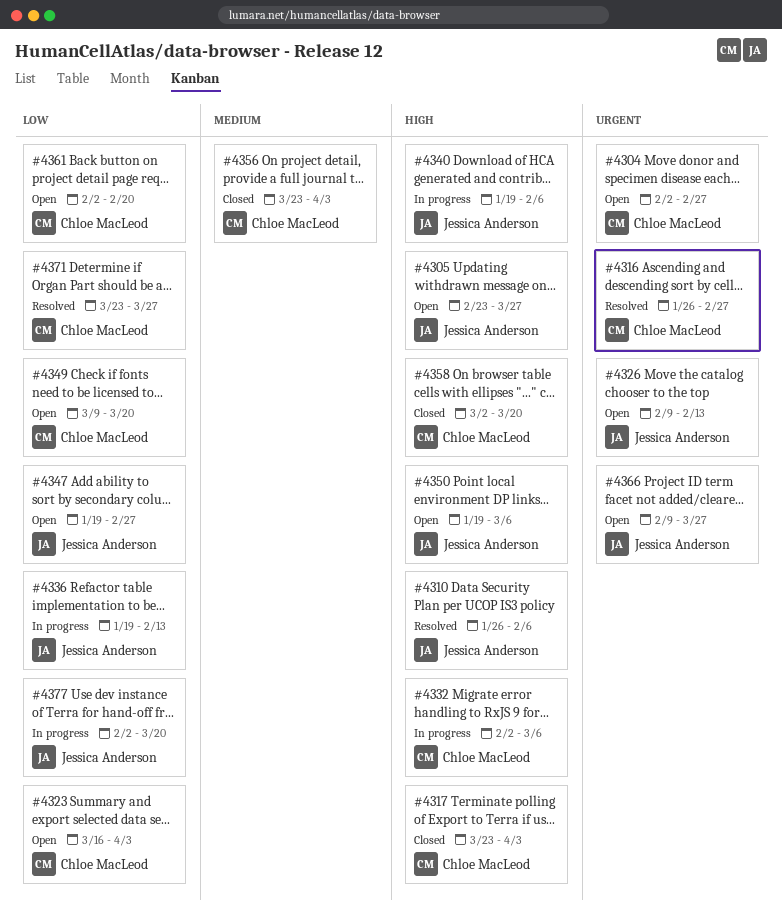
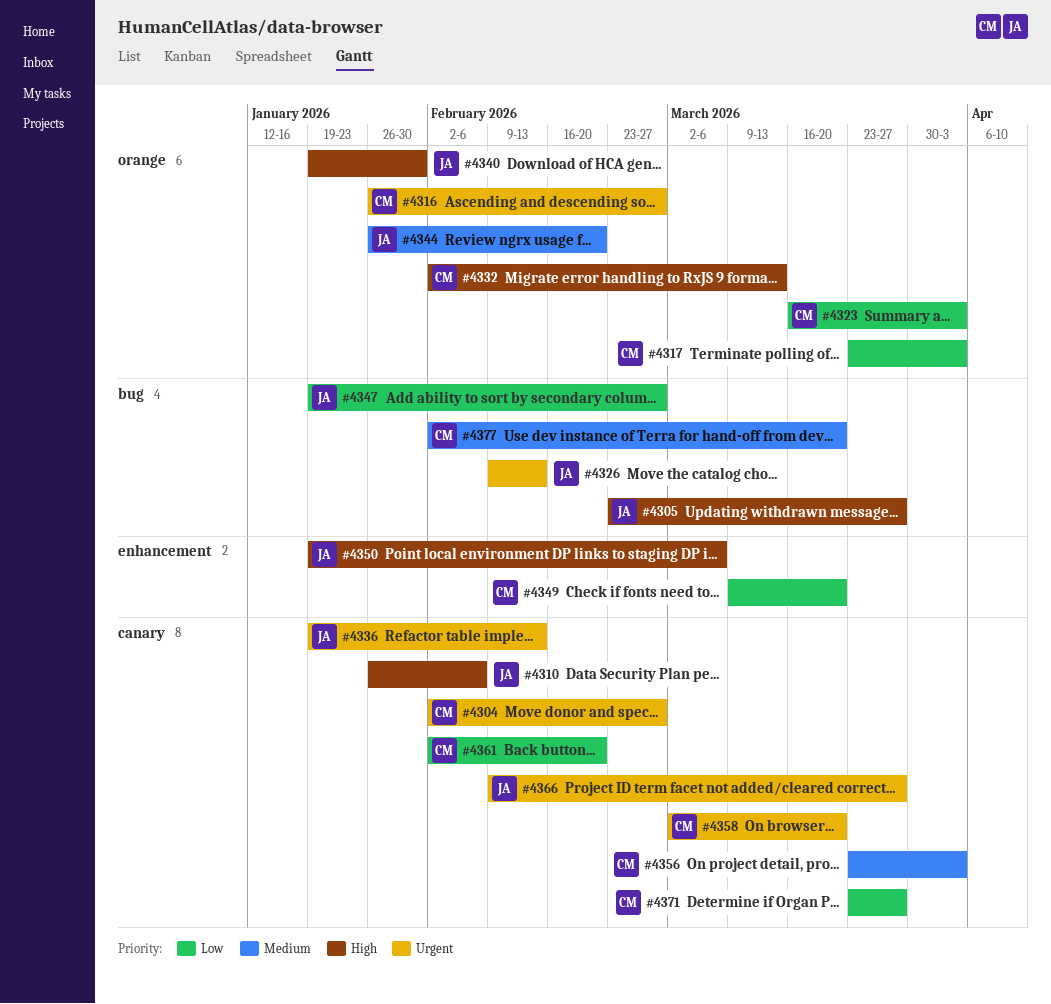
#4317, priority: High -> Low
#4332, due: Mar 6 -> Mar 13
#4336, priority: Low -> Urgent
#4340, due: Feb 6 -> Jan 30
#4344: none -> present
#4358, priority: High -> Urgent
#4377, owner: Jessica Anderson -> Chloe MacLeod
#4377, priority: Low -> Medium

